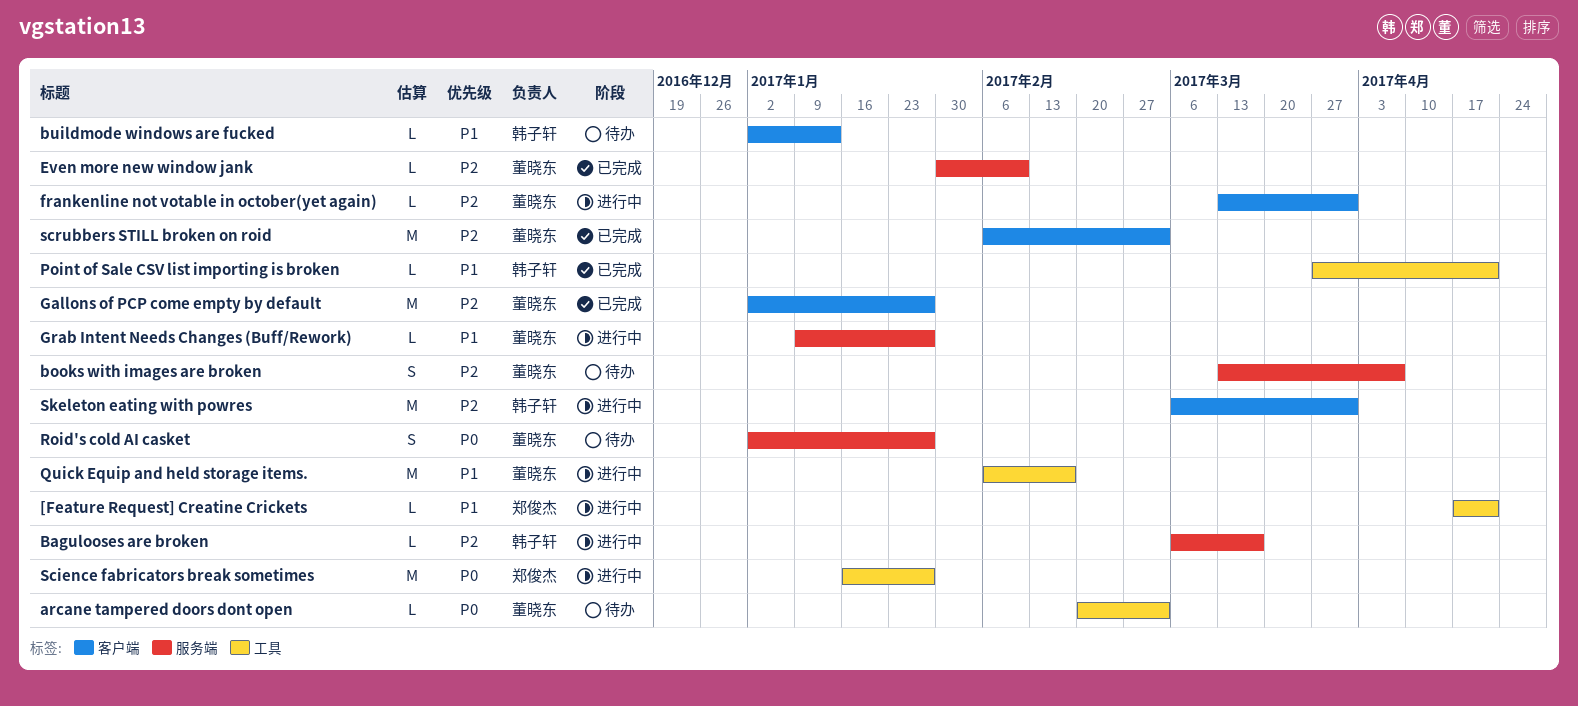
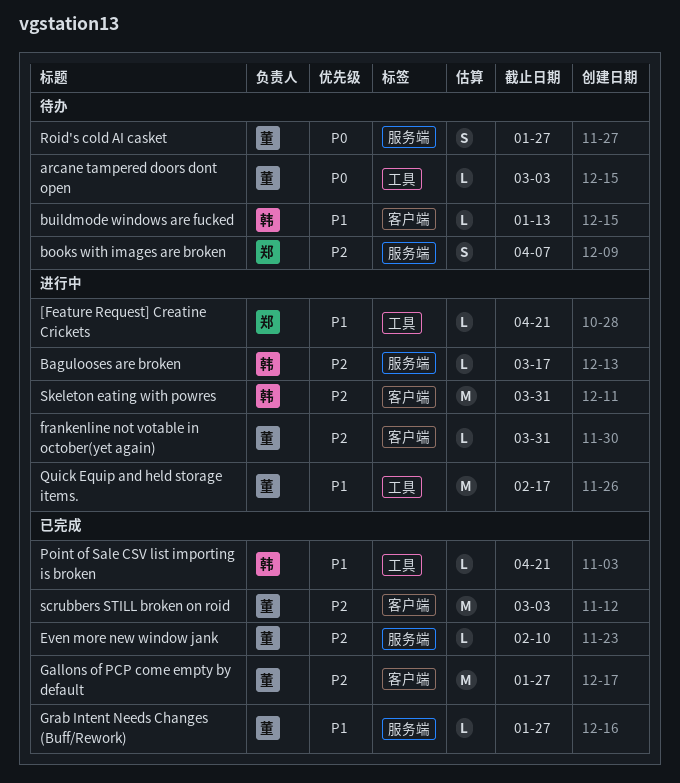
books with images are broken, owner: 董晓东 -> 郑俊杰
Grab Intent Needs Changes (Buff/Rework), status: 进行中 -> 已完成
Science fabricators break sometimes: present -> none

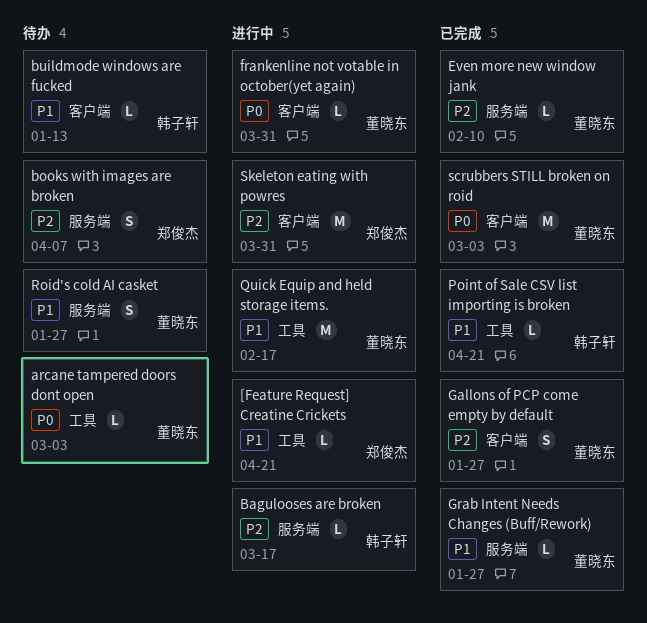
frankenline not votable in october(yet again), priority: P2 -> P0
Gallons of PCP come empty by default, estimate: M -> S
Roid's cold AI casket, priority: P0 -> P1
scrubbers STILL broken on roid, priority: P2 -> P0
Skeleton eating with powres, owner: 韩子轩 -> 郑俊杰

